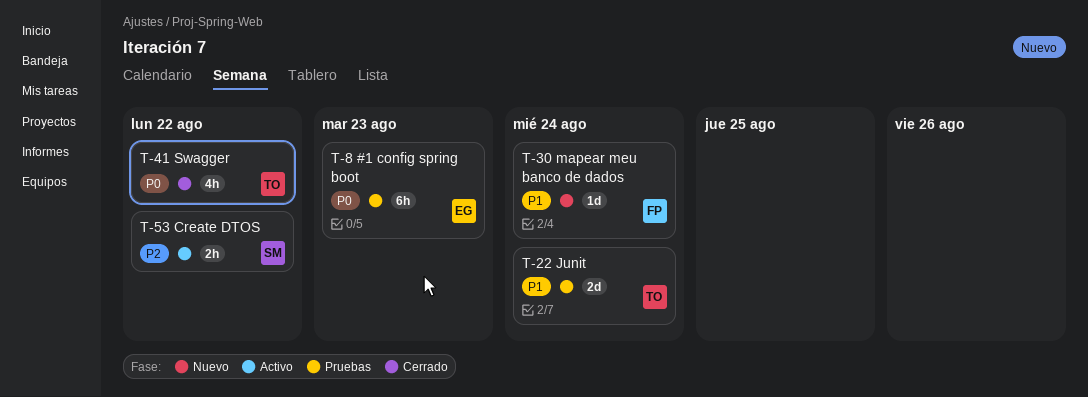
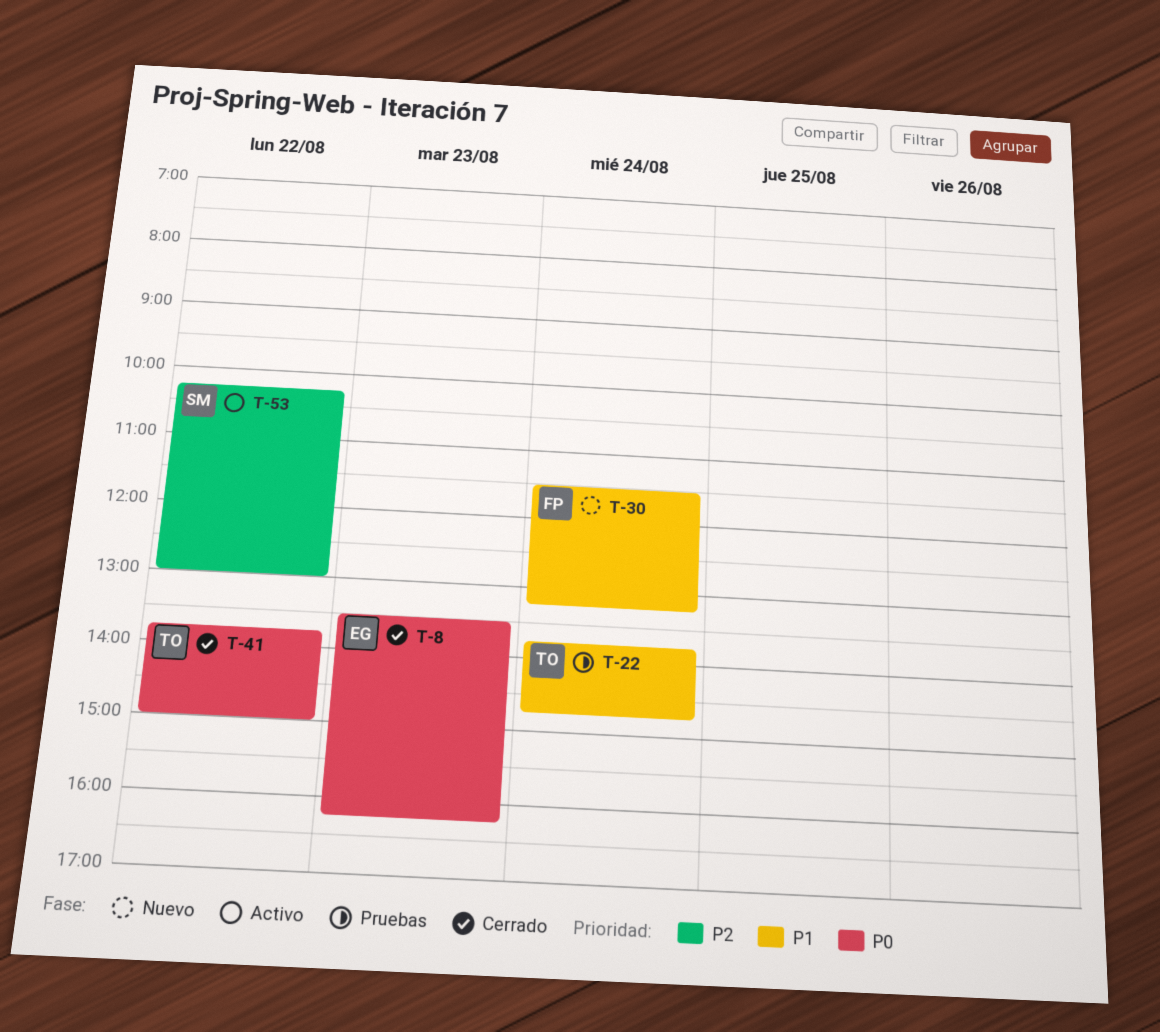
T-8, status: Pruebas -> Cerrado

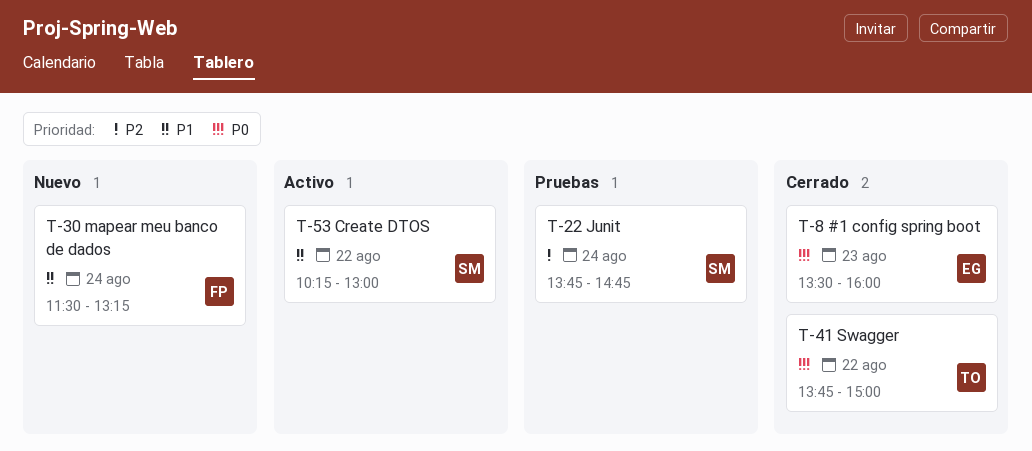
T-8, ends: 16:15 -> 16:00
T-22, owner: TO -> SM
T-22, priority: P1 -> P2
T-53, priority: P2 -> P1

